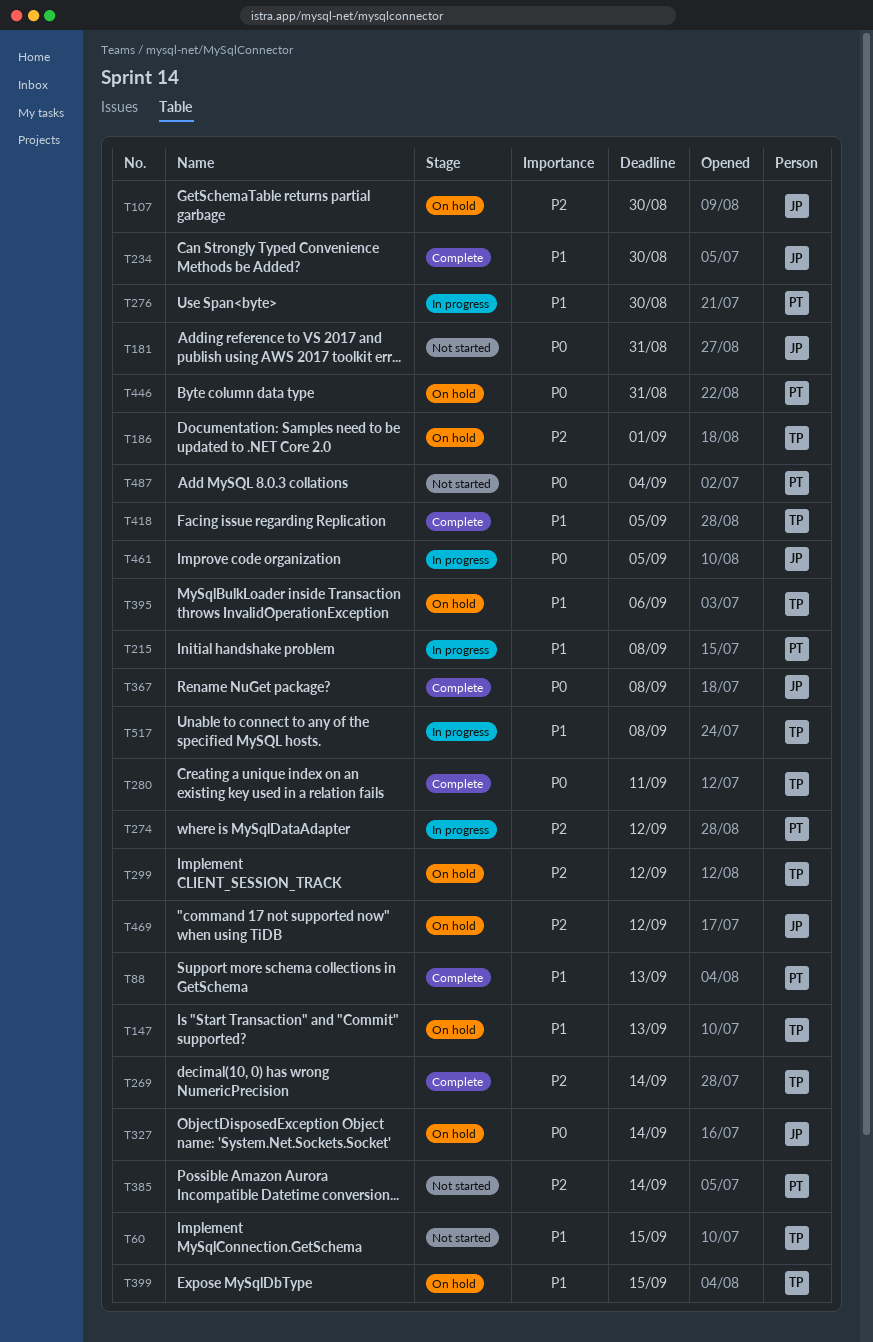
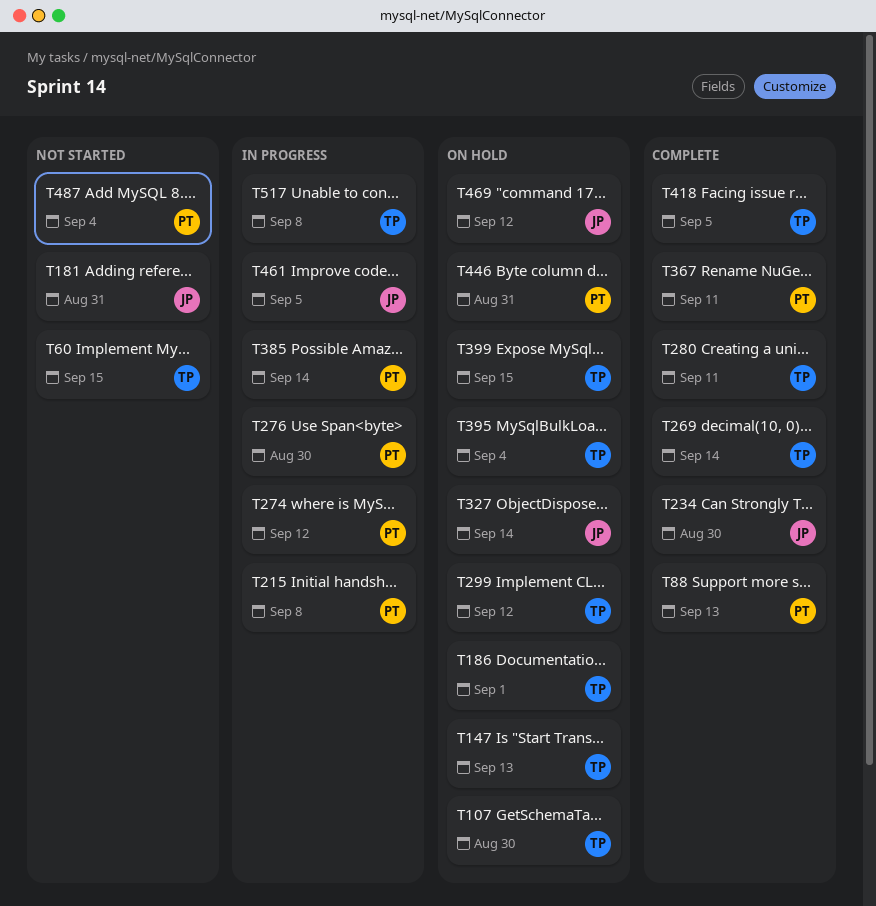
T107, owner: JP -> TP
T367, owner: JP -> PT
T367, due: Sep 8 -> Sep 11
T385, status: Not started -> In progress
T395, due: Sep 6 -> Sep 4

